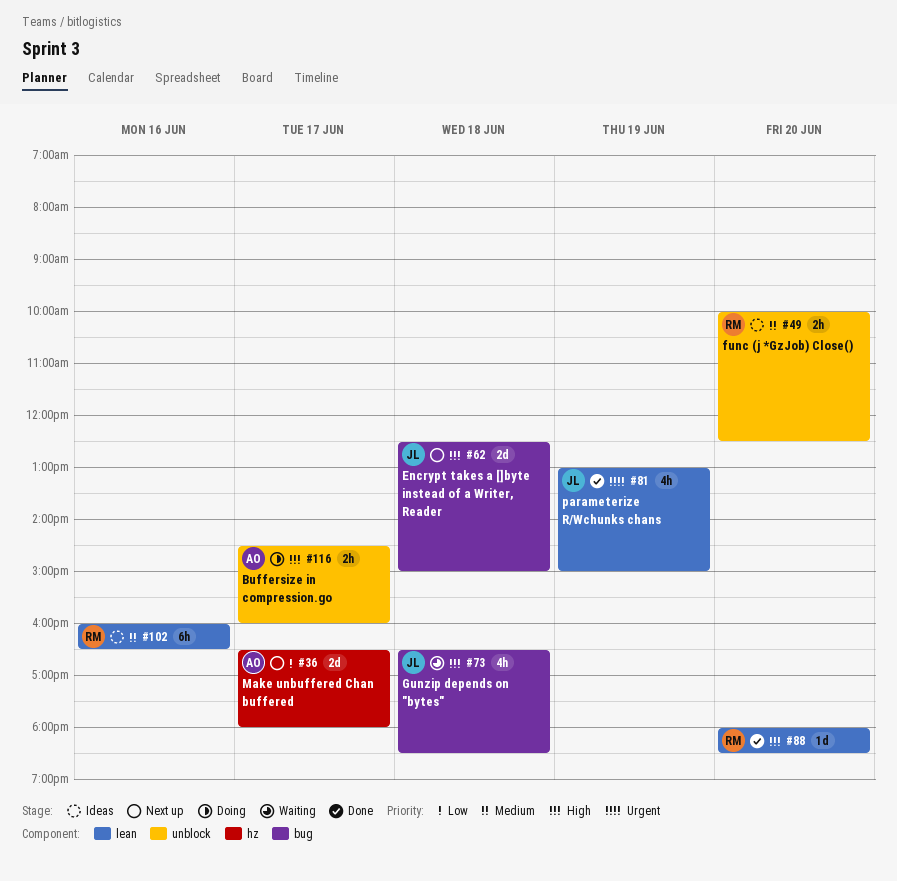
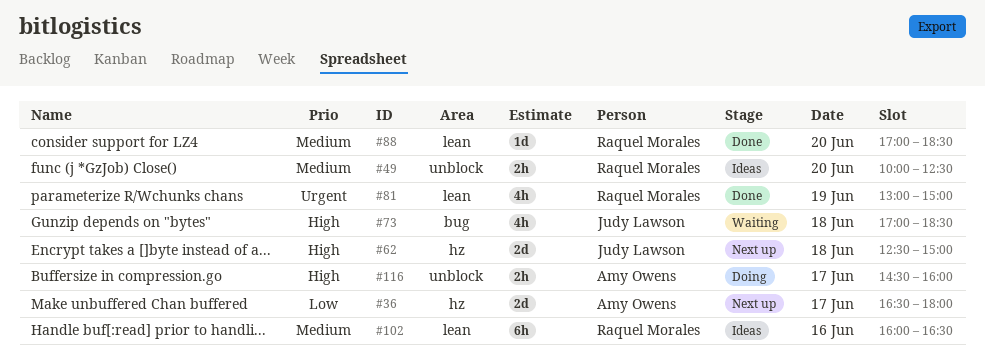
#62, label: bug -> hz
#73, begins: 16:30 -> 17:00
#81, owner: Judy Lawson -> Raquel Morales
#88, priority: High -> Medium
#88, begins: 18:00 -> 17:00

